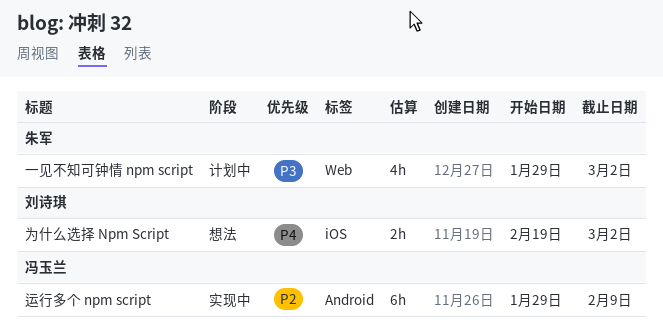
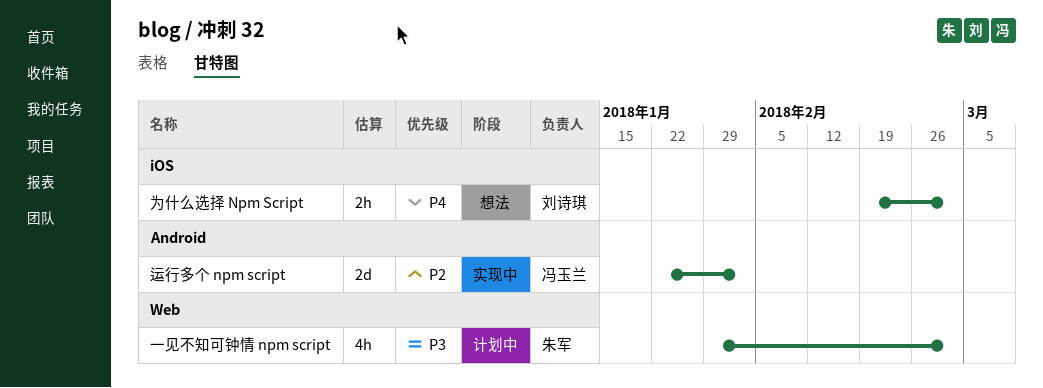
运行多个 npm script, estimate: 6h -> 2d
运行多个 npm script, start: Jan 29 -> Jan 22
运行多个 npm script, due: Feb 9 -> Feb 2

